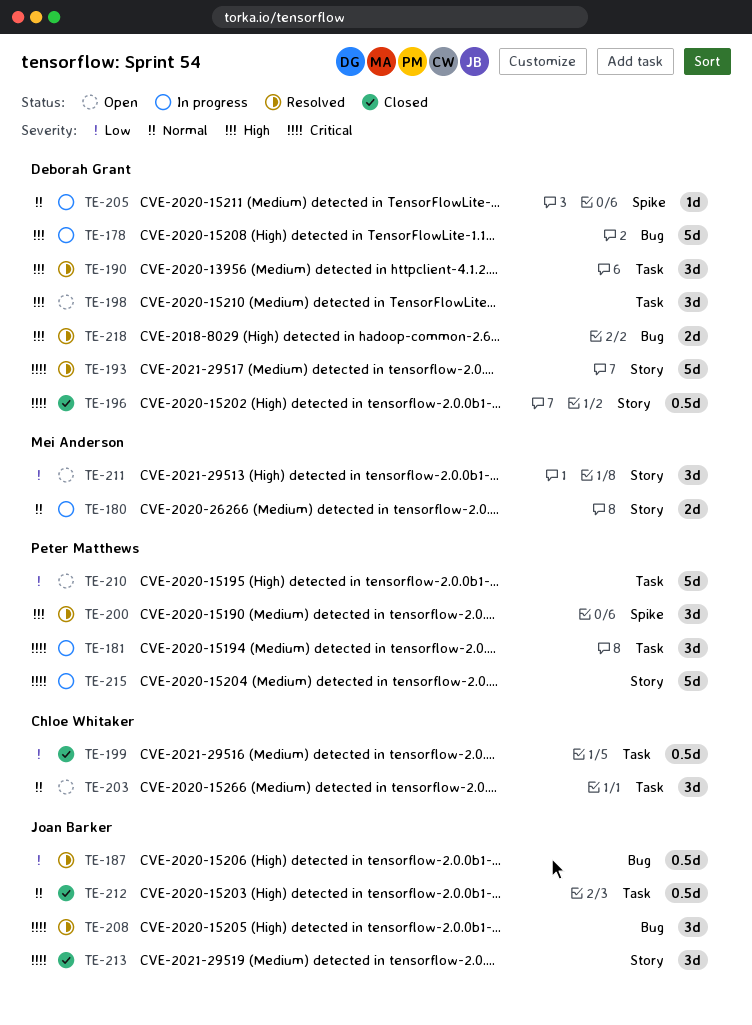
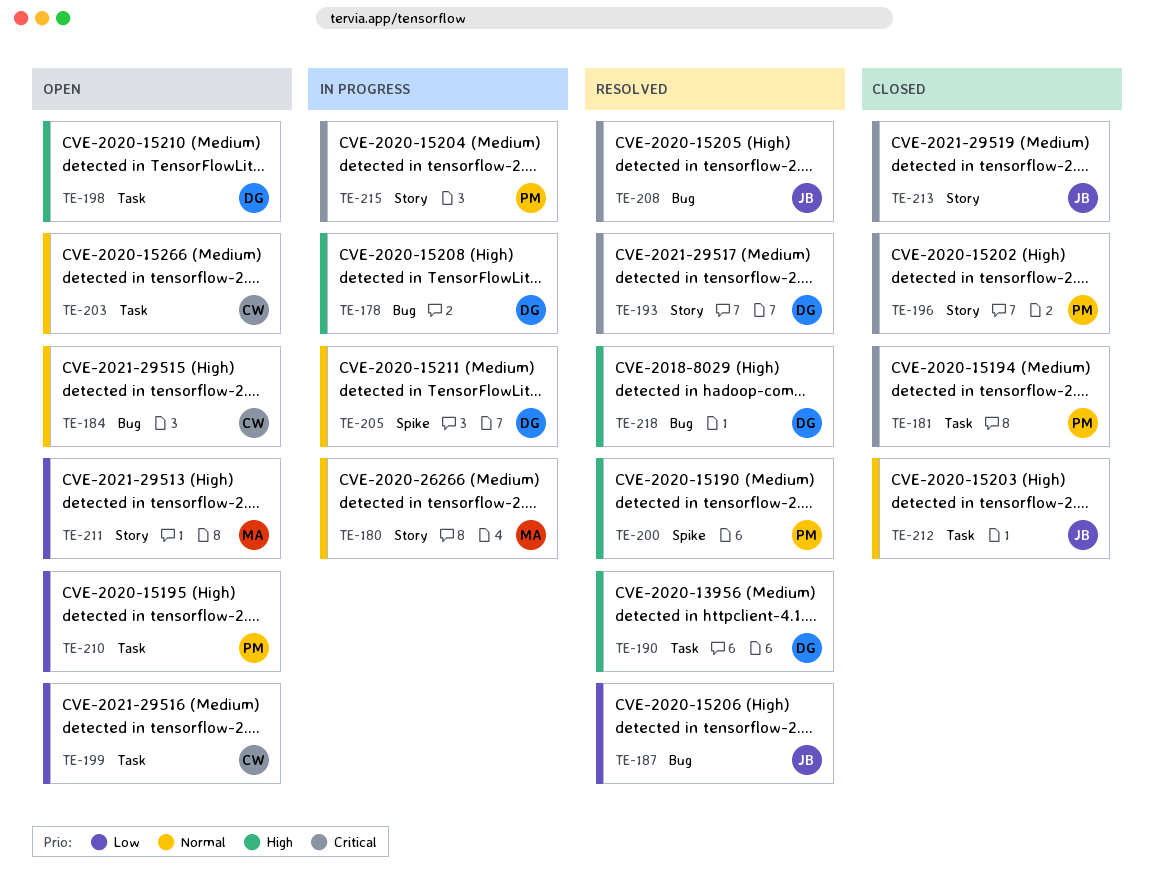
TE-181, status: In progress -> Closed
TE-184: none -> present
TE-196, owner: Deborah Grant -> Peter Matthews
TE-199, status: Closed -> Open

